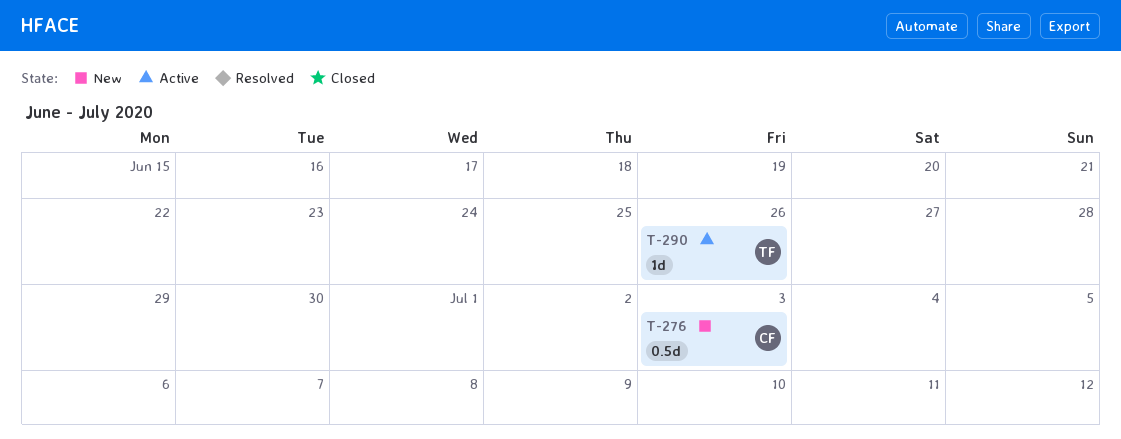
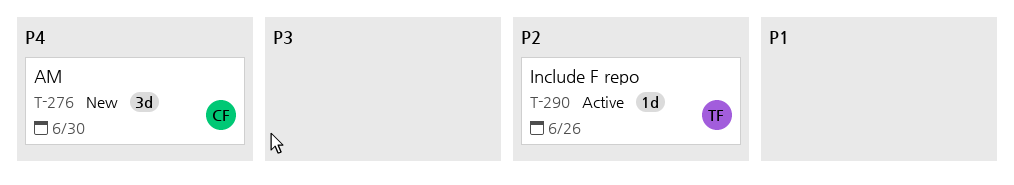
T-276, estimate: 0.5d -> 3d
T-276, due: Jul 3 -> Jun 30

